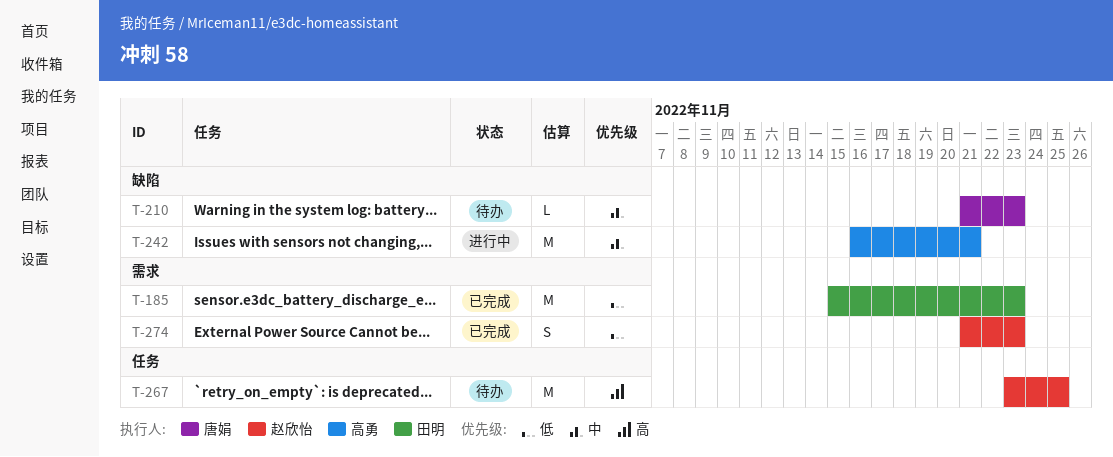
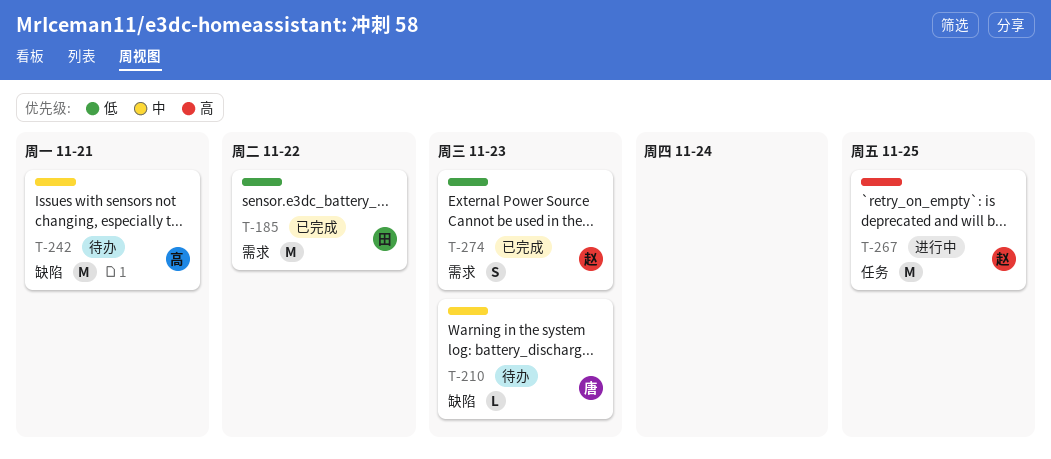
T-185, due: Nov 23 -> Nov 22
T-242, status: 进行中 -> 待办
T-267, status: 待办 -> 进行中

